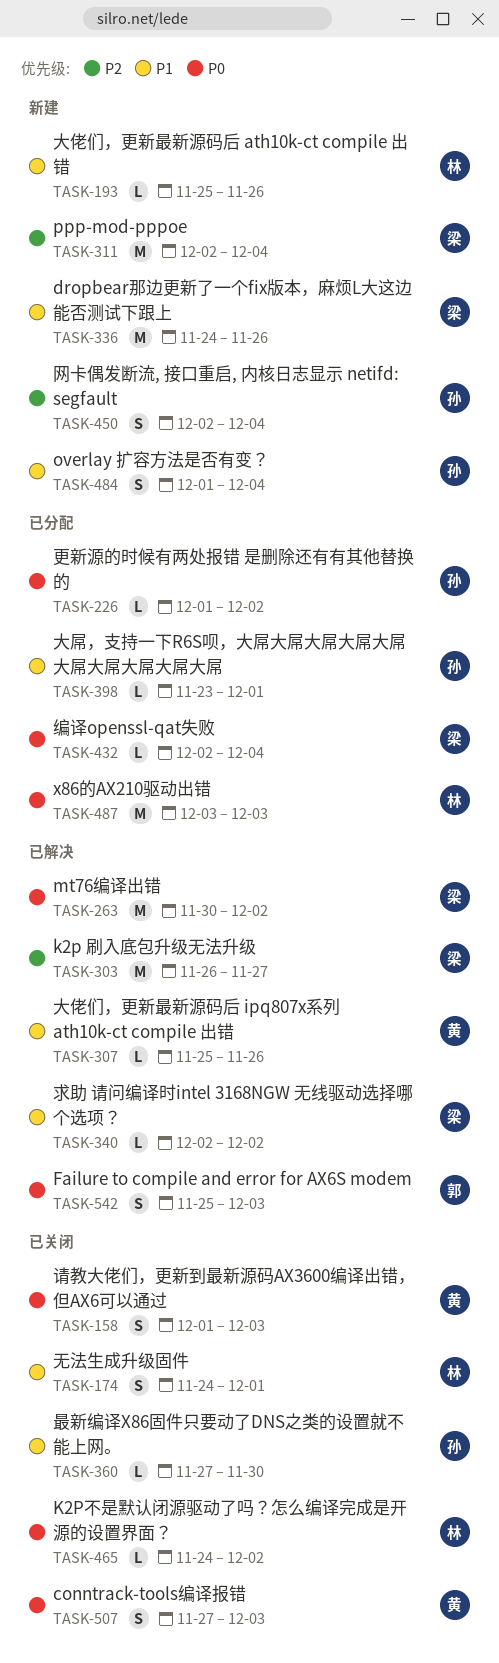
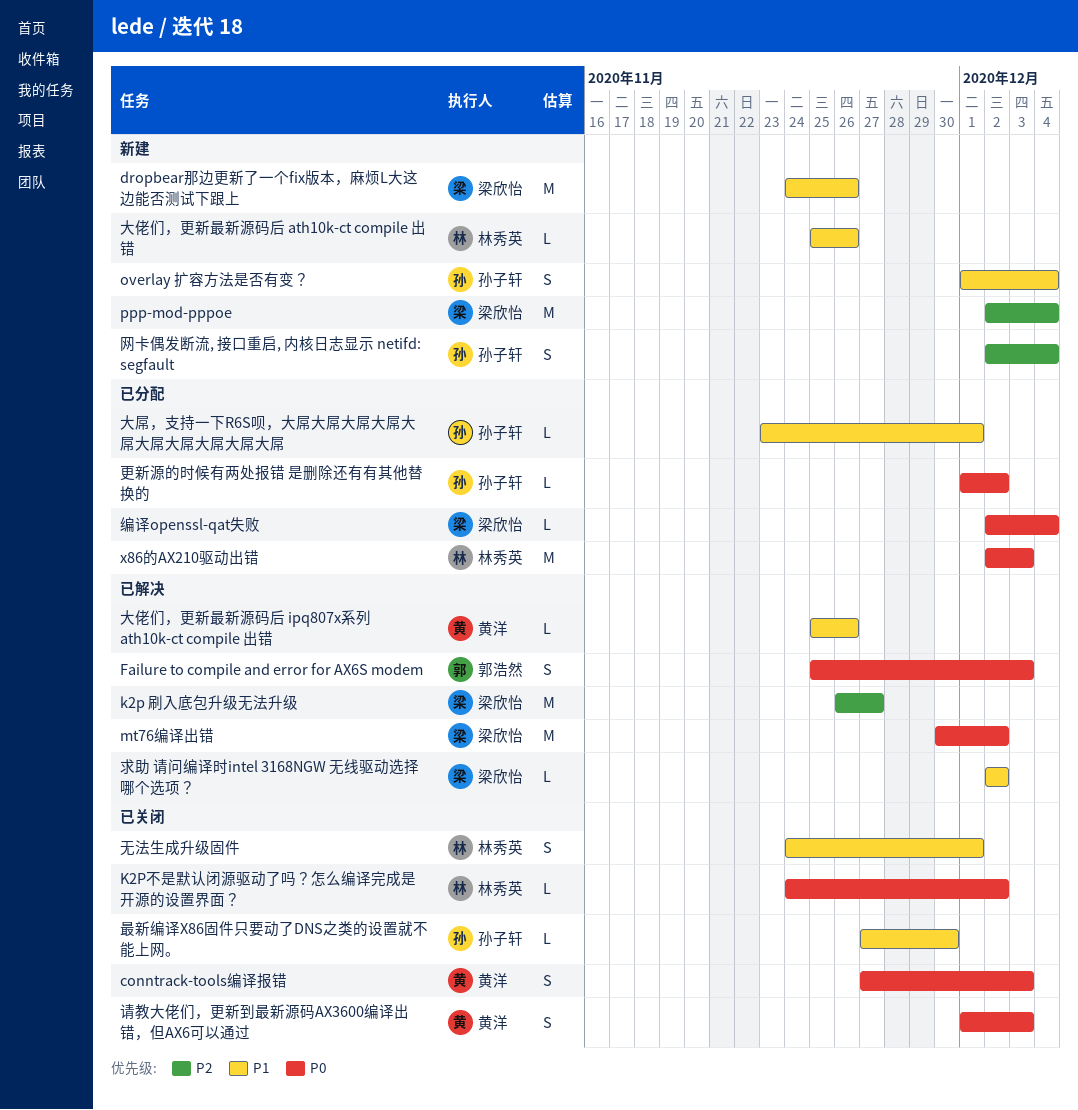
x86的AX210驱动出错, start: Dec 3 -> Dec 2

